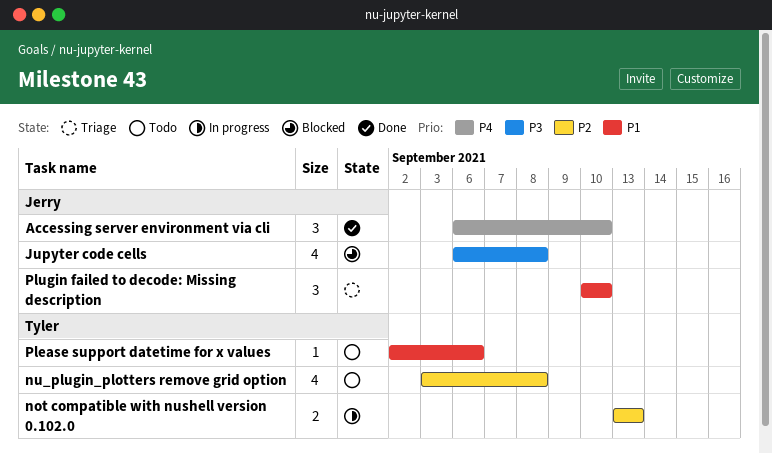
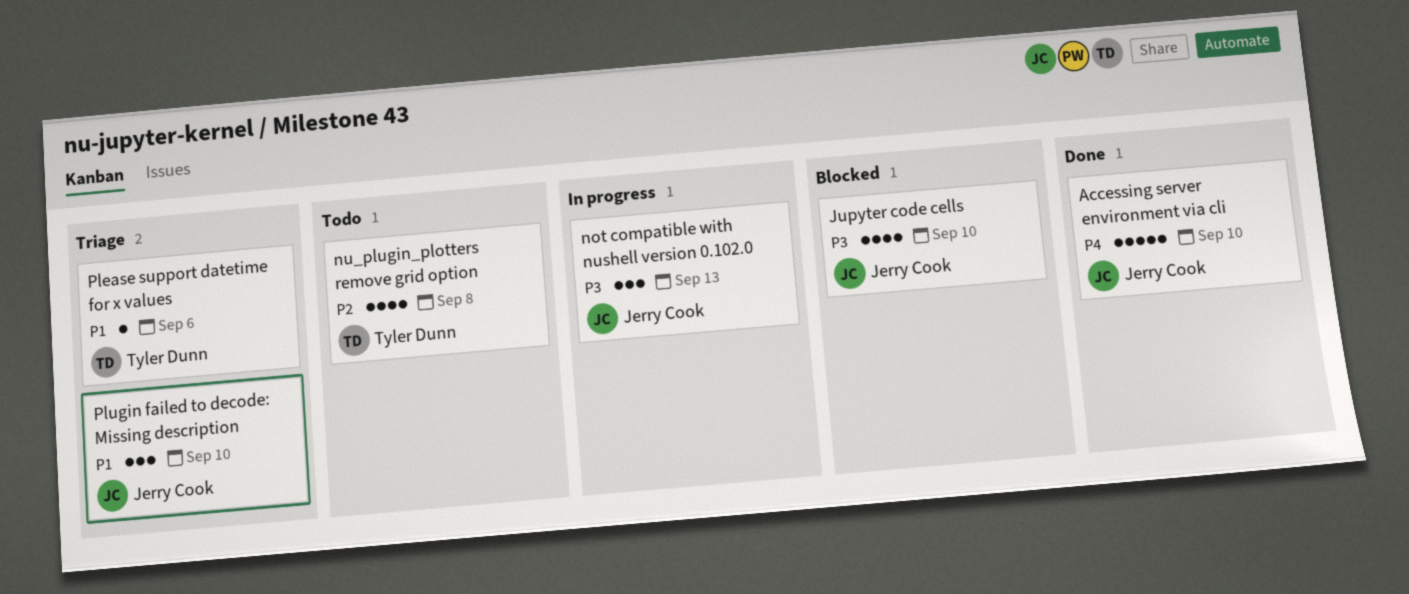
Accessing server environment via cli, estimate: 3 -> 5
Jupyter code cells, due: Sep 8 -> Sep 10
not compatible with nushell version 0.102.0, owner: Tyler Dunn -> Jerry Cook
not compatible with nushell version 0.102.0, priority: P2 -> P3
not compatible with nushell version 0.102.0, estimate: 2 -> 3
Please support datetime for x values, status: Todo -> Triage

